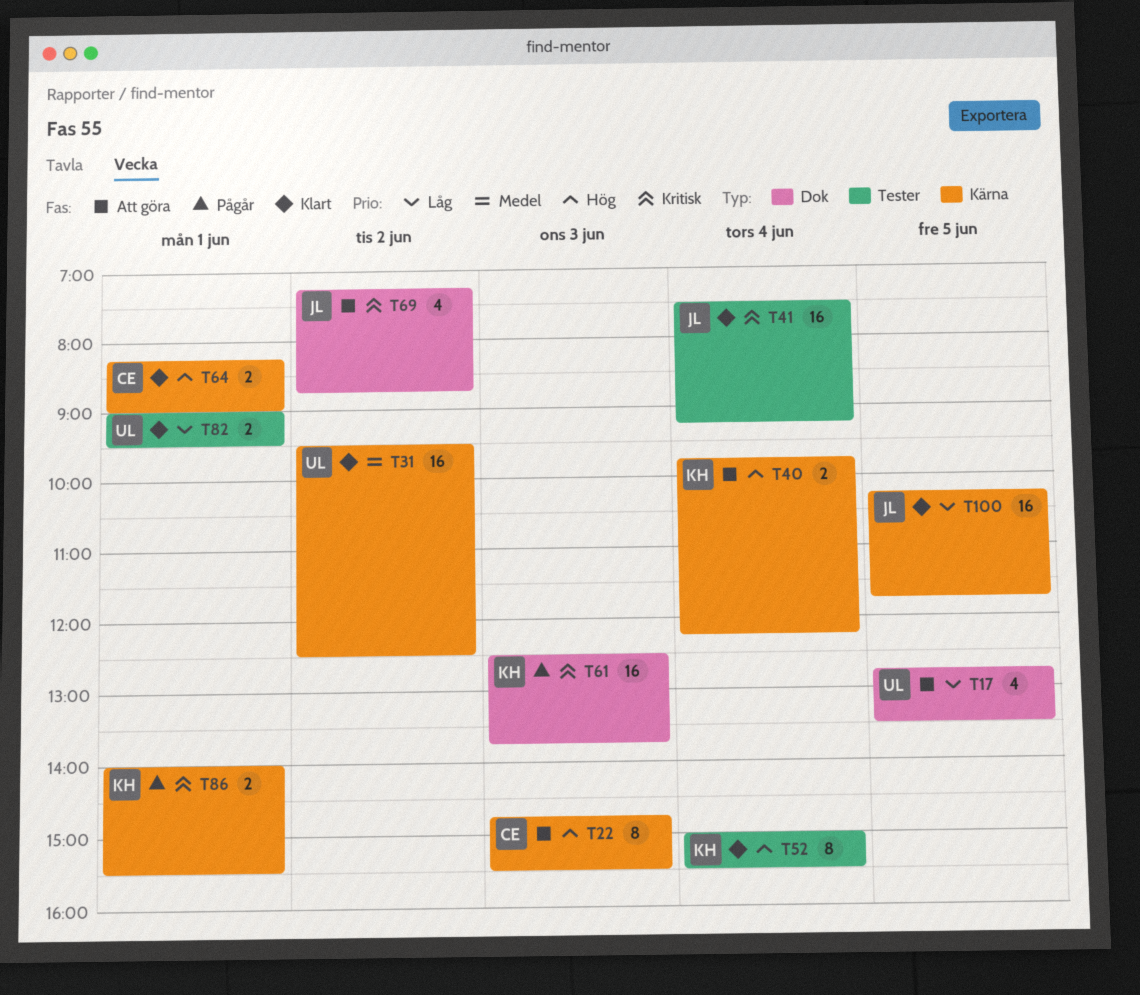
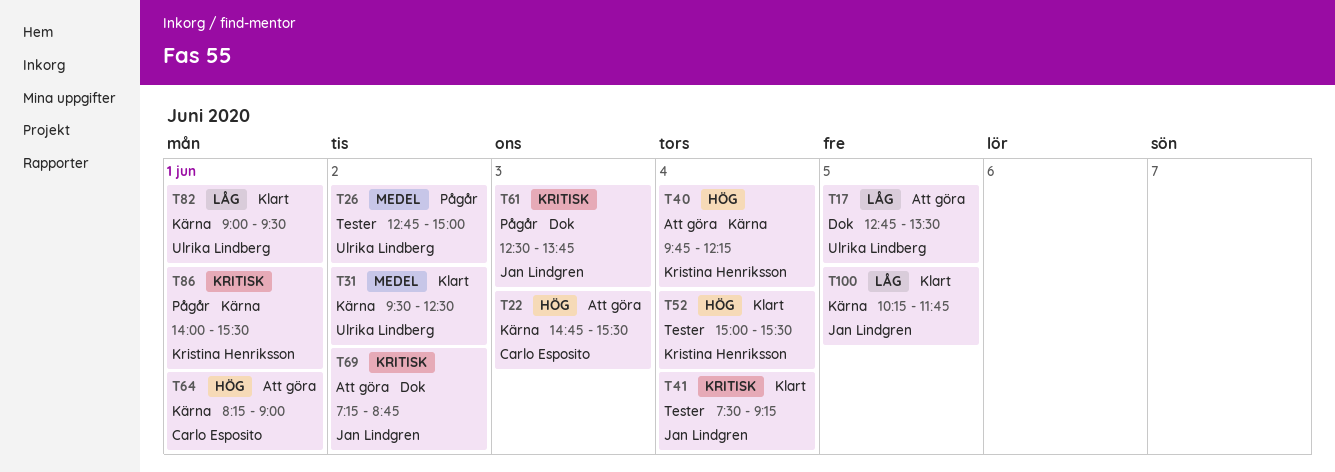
T26: none -> present
T61, owner: Kristina Henriksson -> Jan Lindgren
T64, status: Klart -> Att göra
T82, label: Tester -> Kärna

